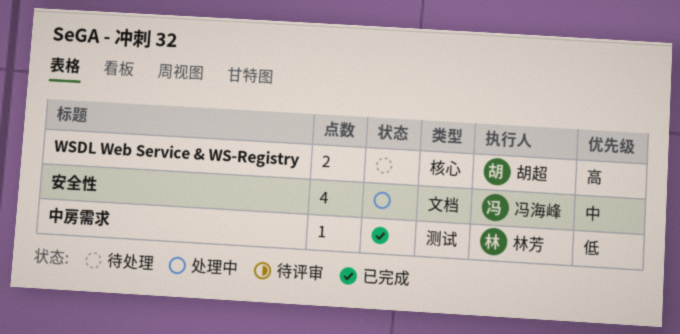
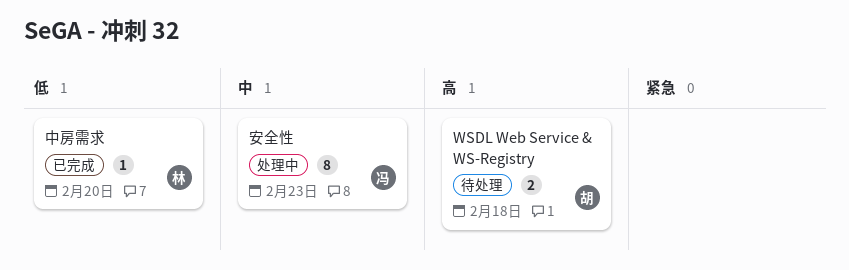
安全性, estimate: 4 -> 8

